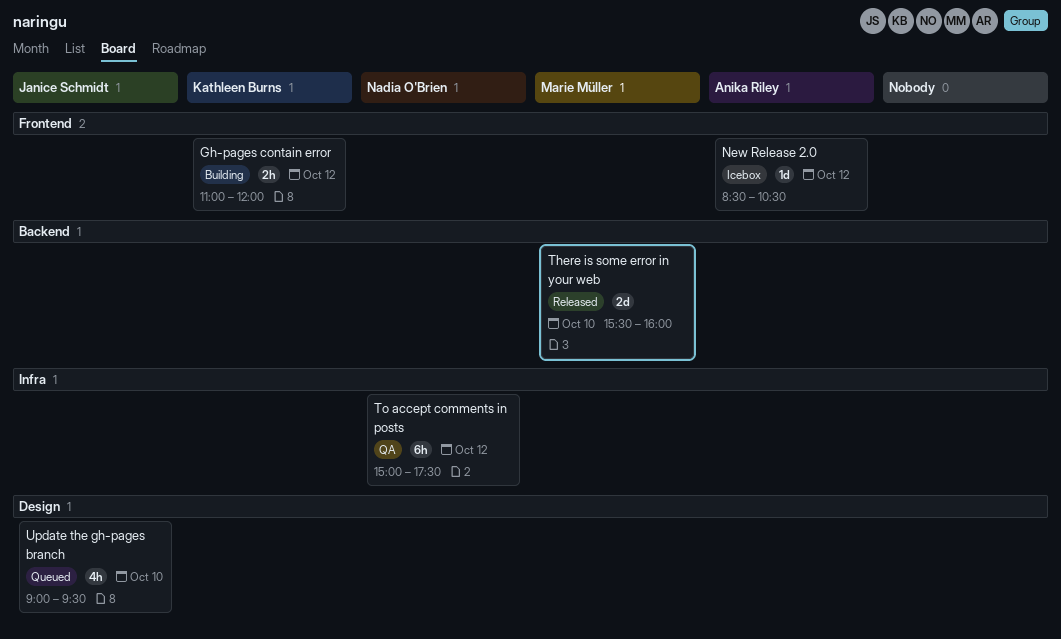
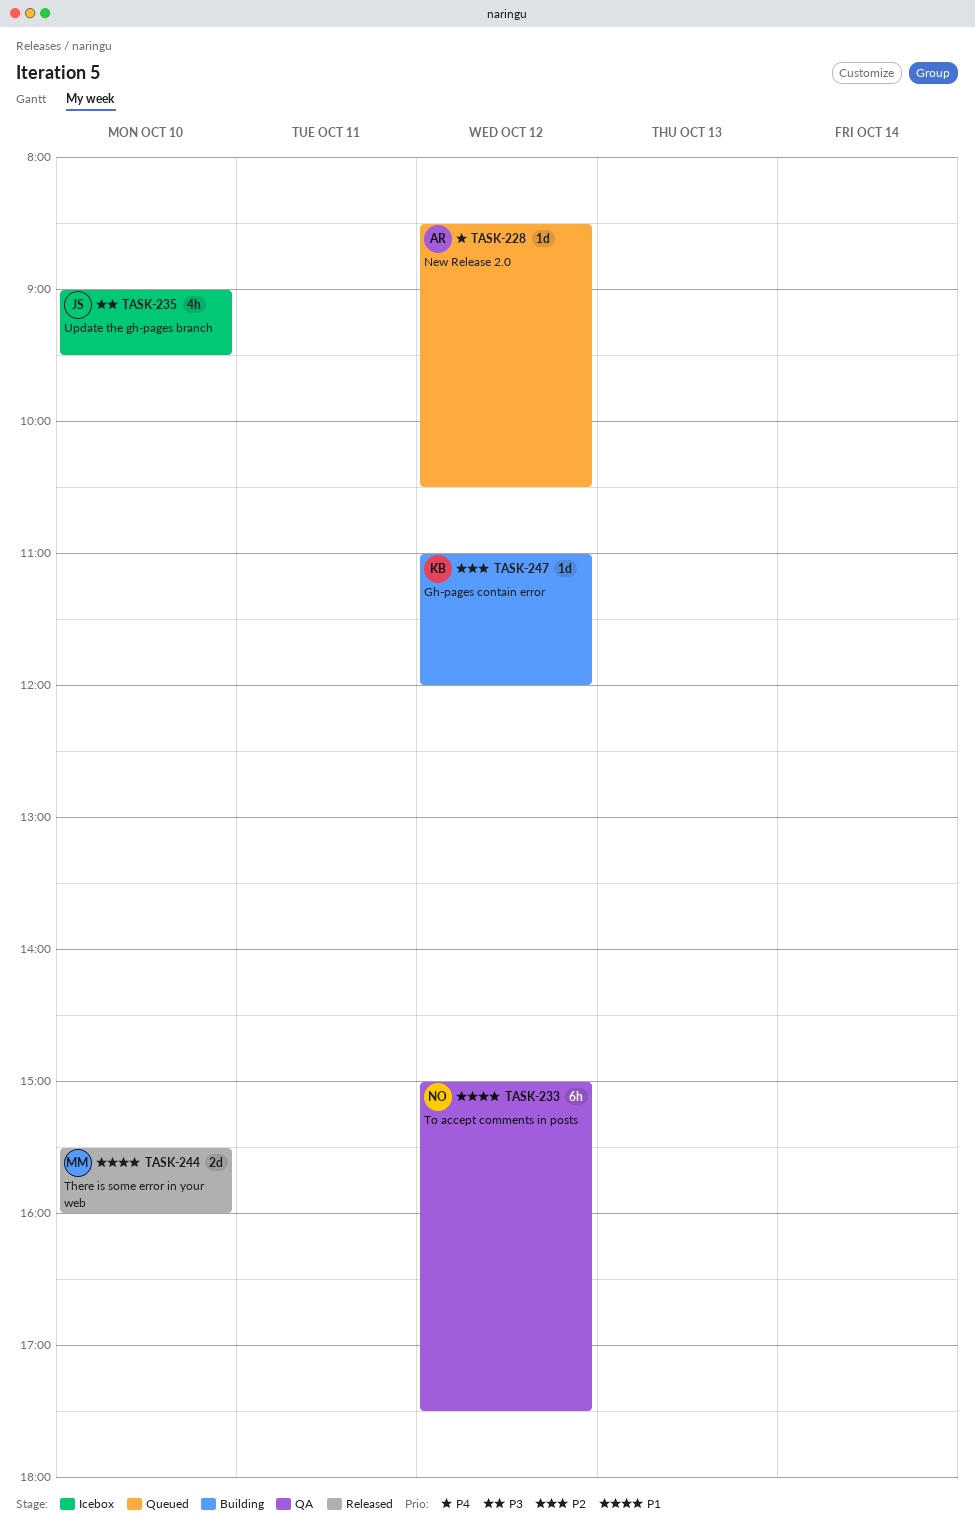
Gh-pages contain error, estimate: 2h -> 1d
New Release 2.0, status: Icebox -> Queued
Update the gh-pages branch, status: Queued -> Icebox

